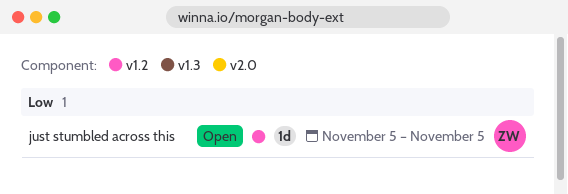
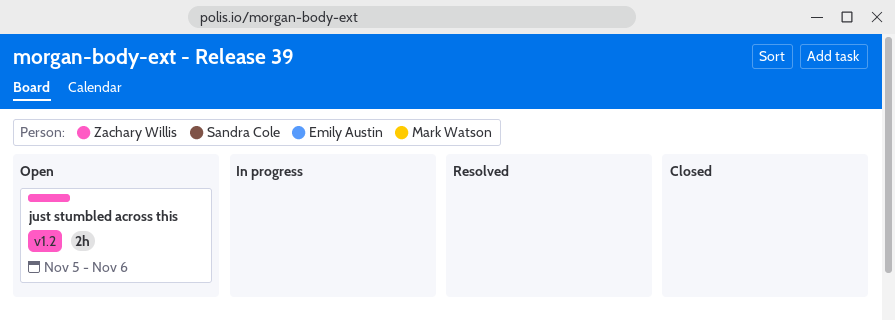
just stumbled across this, estimate: 1d -> 2h
just stumbled across this, due: Nov 5 -> Nov 6

